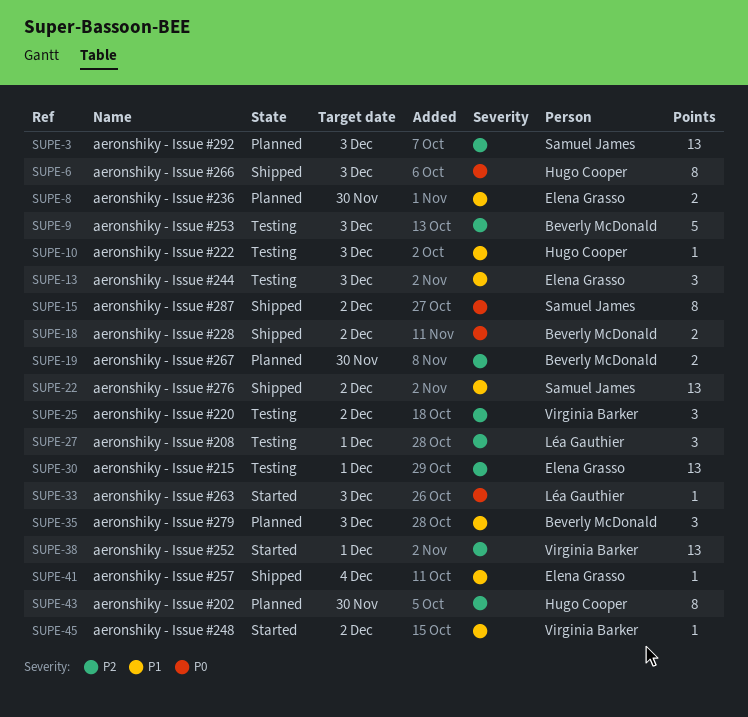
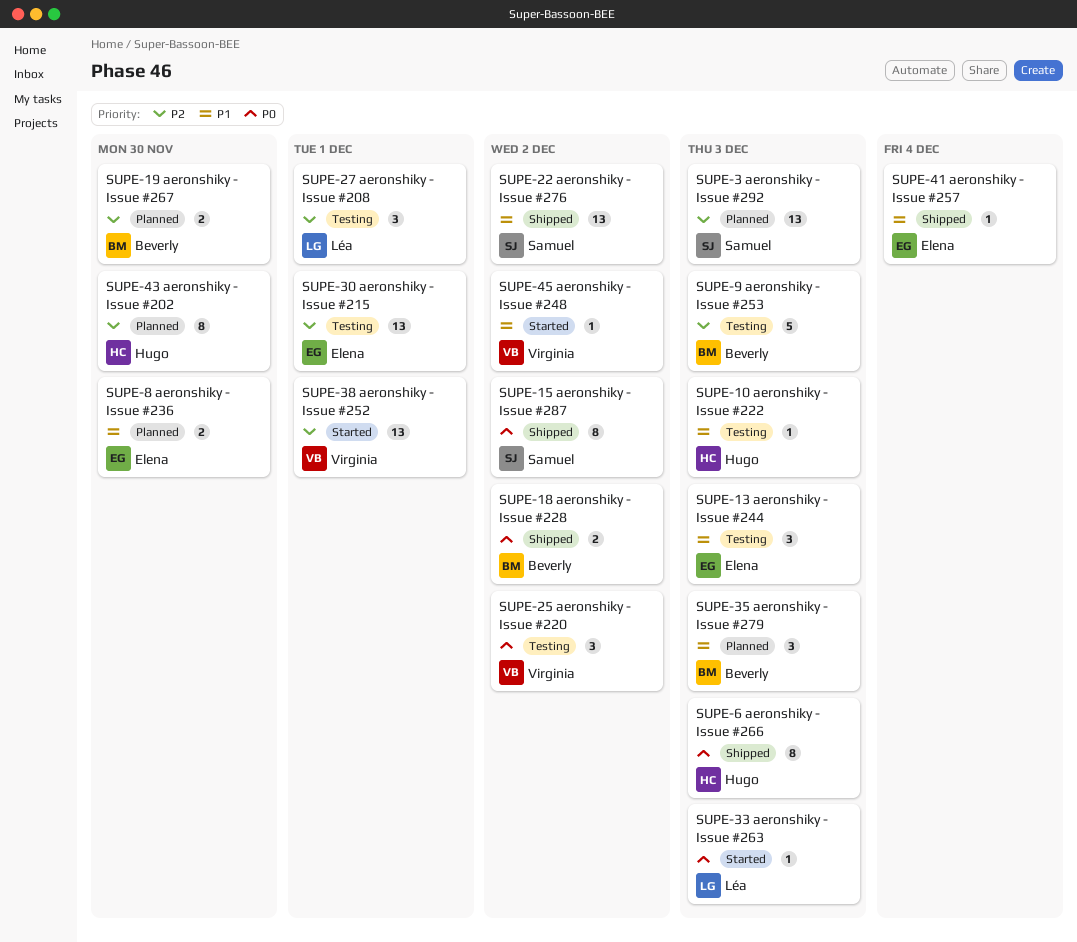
SUPE-25, priority: P2 -> P0

